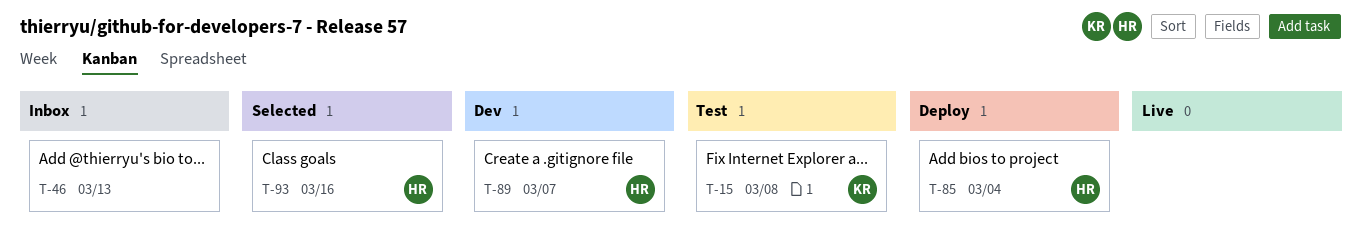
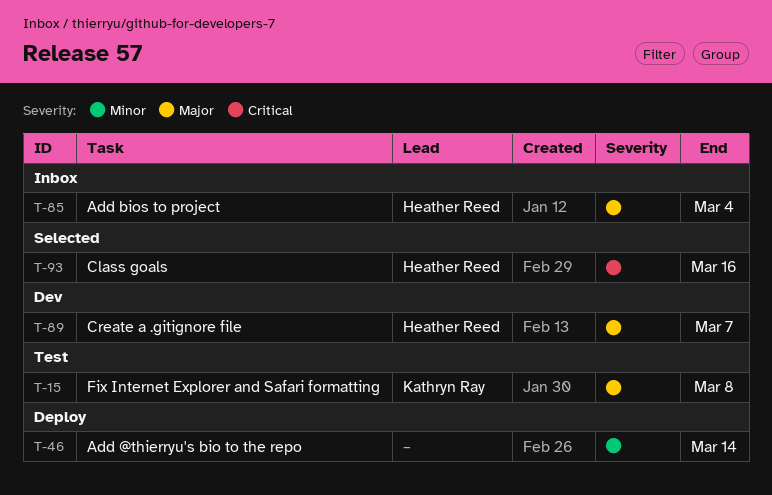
T-46, status: Inbox -> Deploy
T-46, due: Mar 13 -> Mar 14
T-85, status: Deploy -> Inbox

